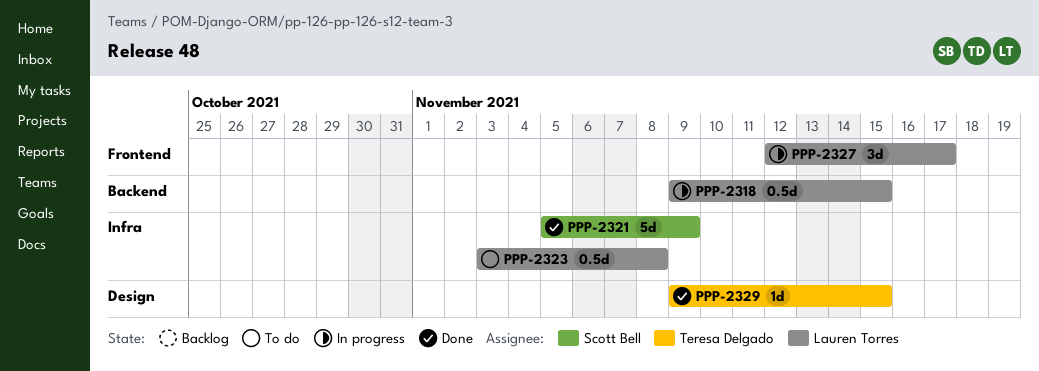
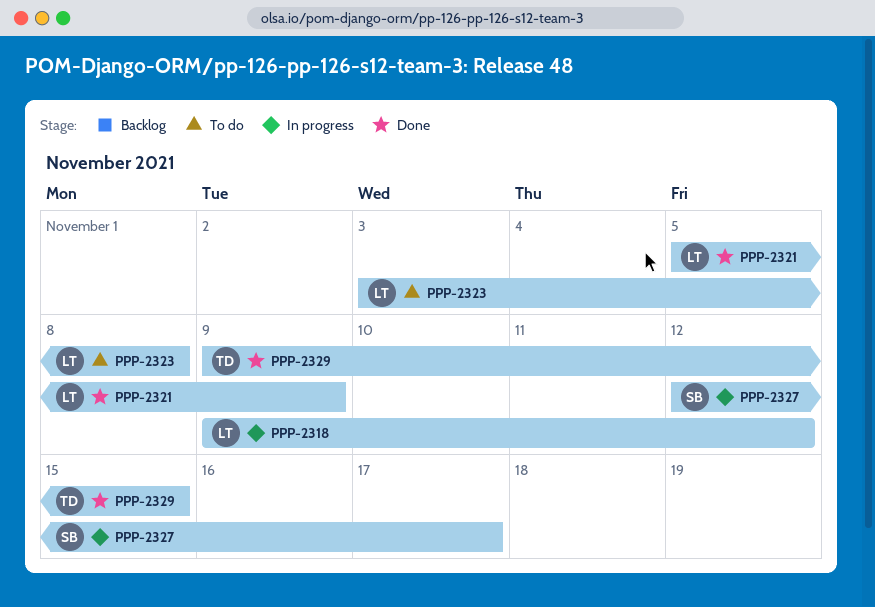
PPP-2318, due: Nov 15 -> Nov 12
PPP-2321, owner: Scott Bell -> Lauren Torres
PPP-2327, owner: Lauren Torres -> Scott Bell

